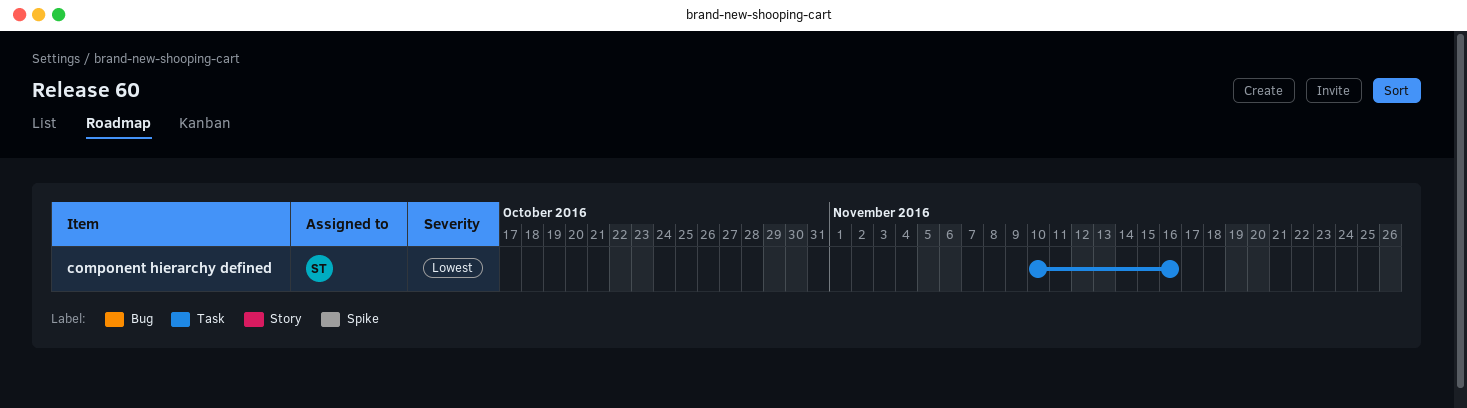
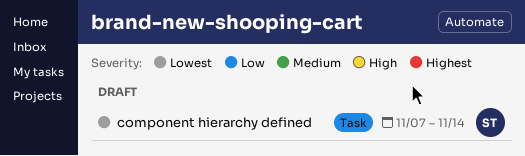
component hierarchy defined, start: Nov 10 -> Nov 7
component hierarchy defined, due: Nov 16 -> Nov 14

